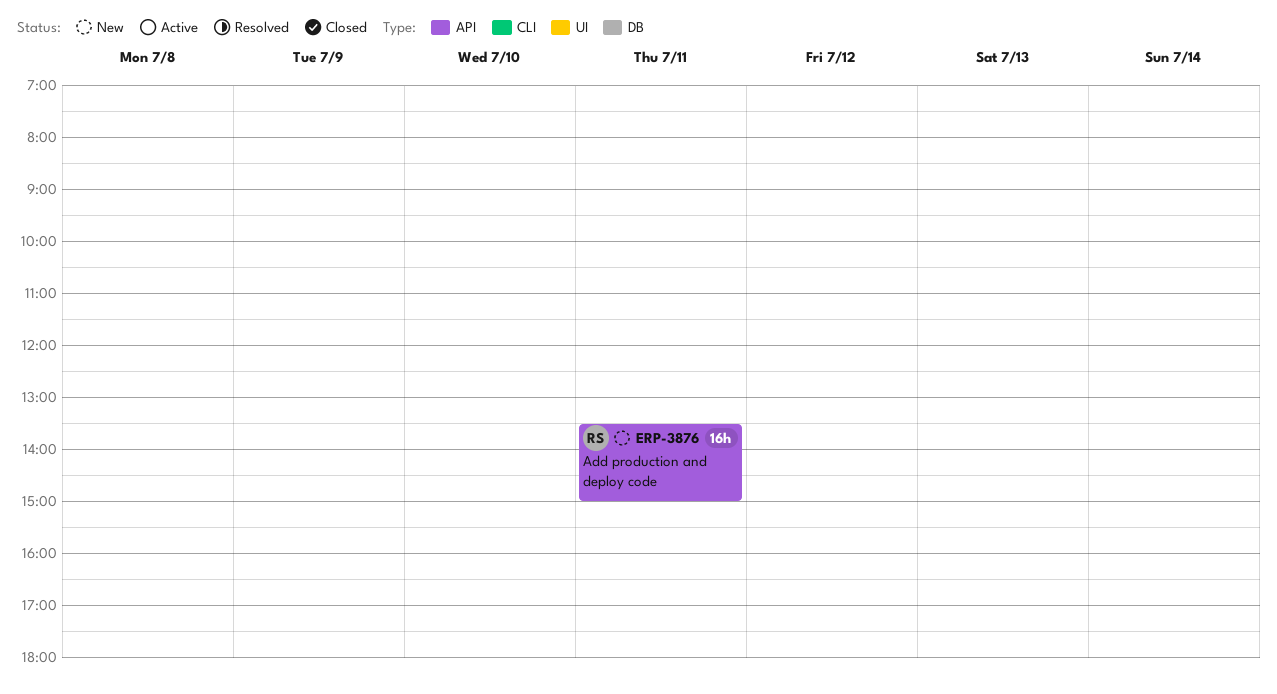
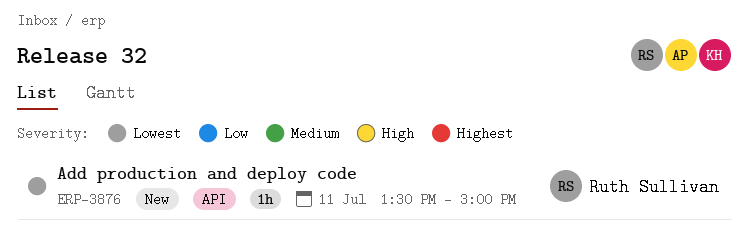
ERP-3876, estimate: 16h -> 1h

